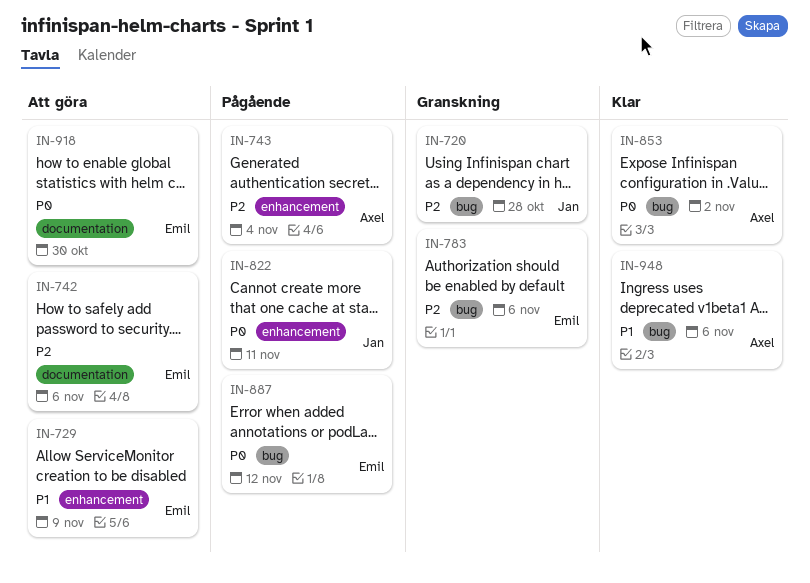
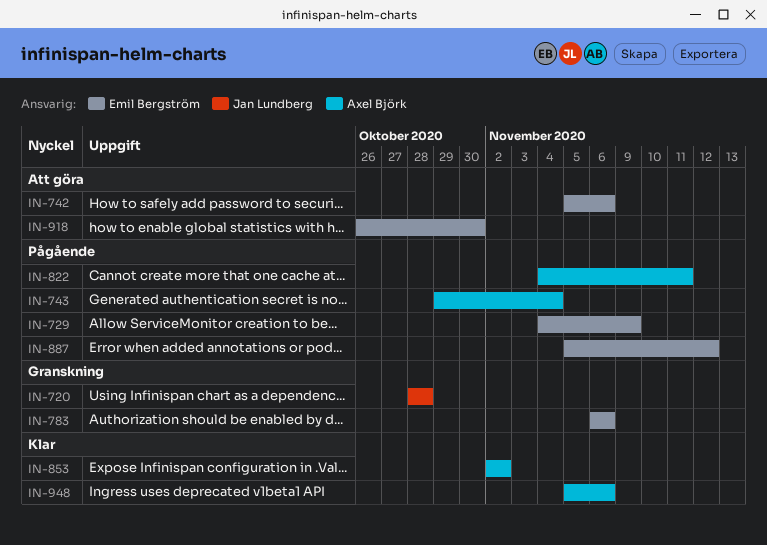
IN-729, status: Att göra -> Pågående
IN-822, owner: Jan Lundberg -> Axel Björk

